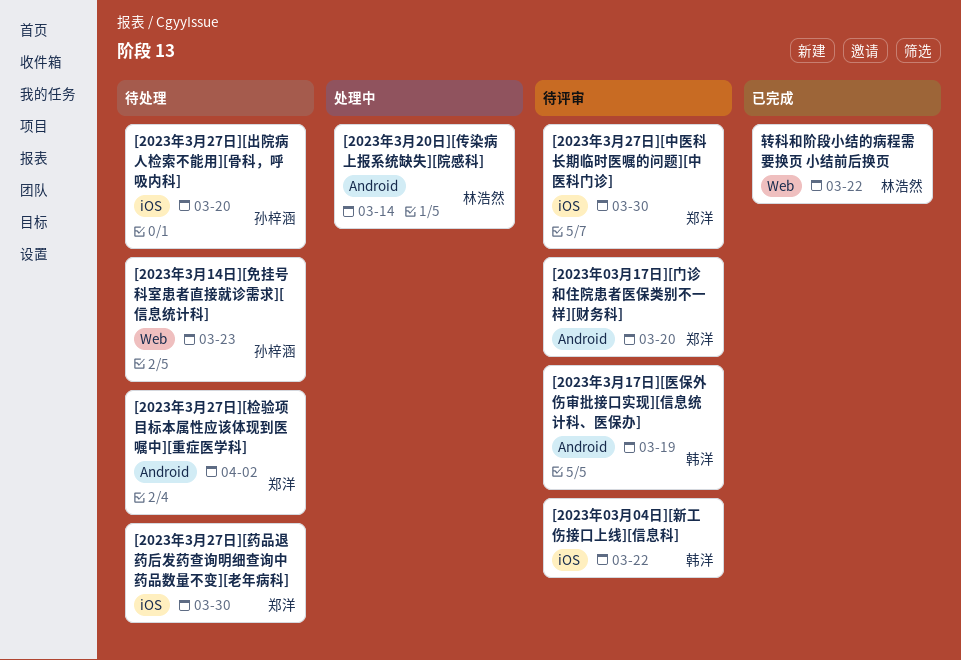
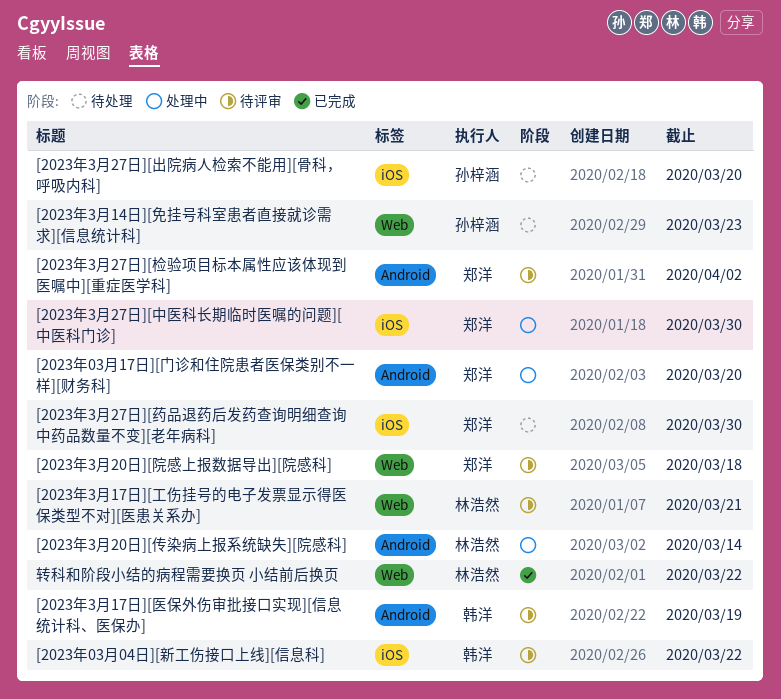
[2023年03月17日][门诊和住院患者医保类别不一样][财务科], status: 待评审 -> 处理中
[2023年3月17日][工伤挂号的电子发票显示得医保类型不对][医患关系办]: none -> present
[2023年3月20日][院感上报数据导出][院感科]: none -> present
[2023年3月27日][中医科长期临时医嘱的问题][中医科门诊], status: 待评审 -> 处理中
[2023年3月27日][检验项目标本属性应该体现到医嘱中][重症医学科], status: 待处理 -> 待评审

